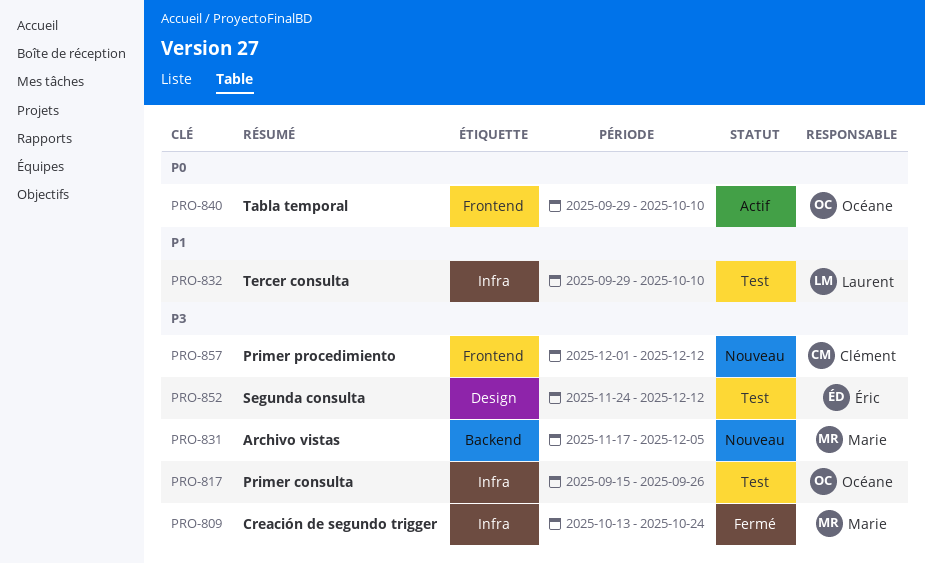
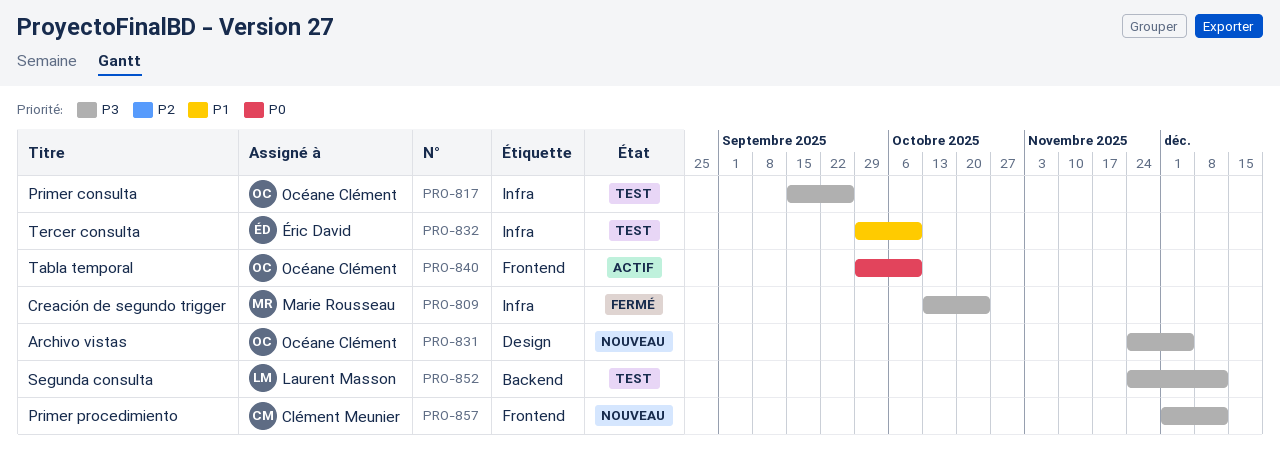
PRO-831, owner: Marie Rousseau -> Océane Clément
PRO-831, label: Backend -> Design
PRO-831, start: Nov 17 -> Nov 24
PRO-832, owner: Laurent Masson -> Éric David
PRO-852, owner: Éric David -> Laurent Masson
PRO-852, label: Design -> Backend

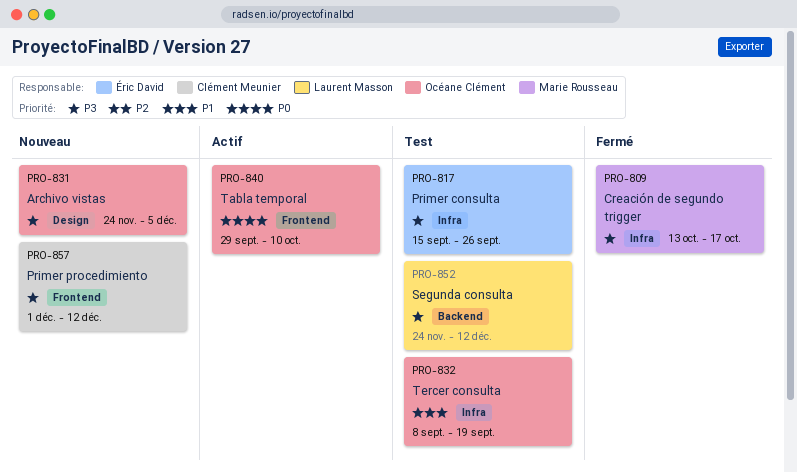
PRO-809, due: Oct 24 -> Oct 17
PRO-817, owner: Océane Clément -> Éric David
PRO-832, owner: Éric David -> Océane Clément
PRO-832, start: Sep 29 -> Sep 8
PRO-832, due: Oct 10 -> Sep 19

